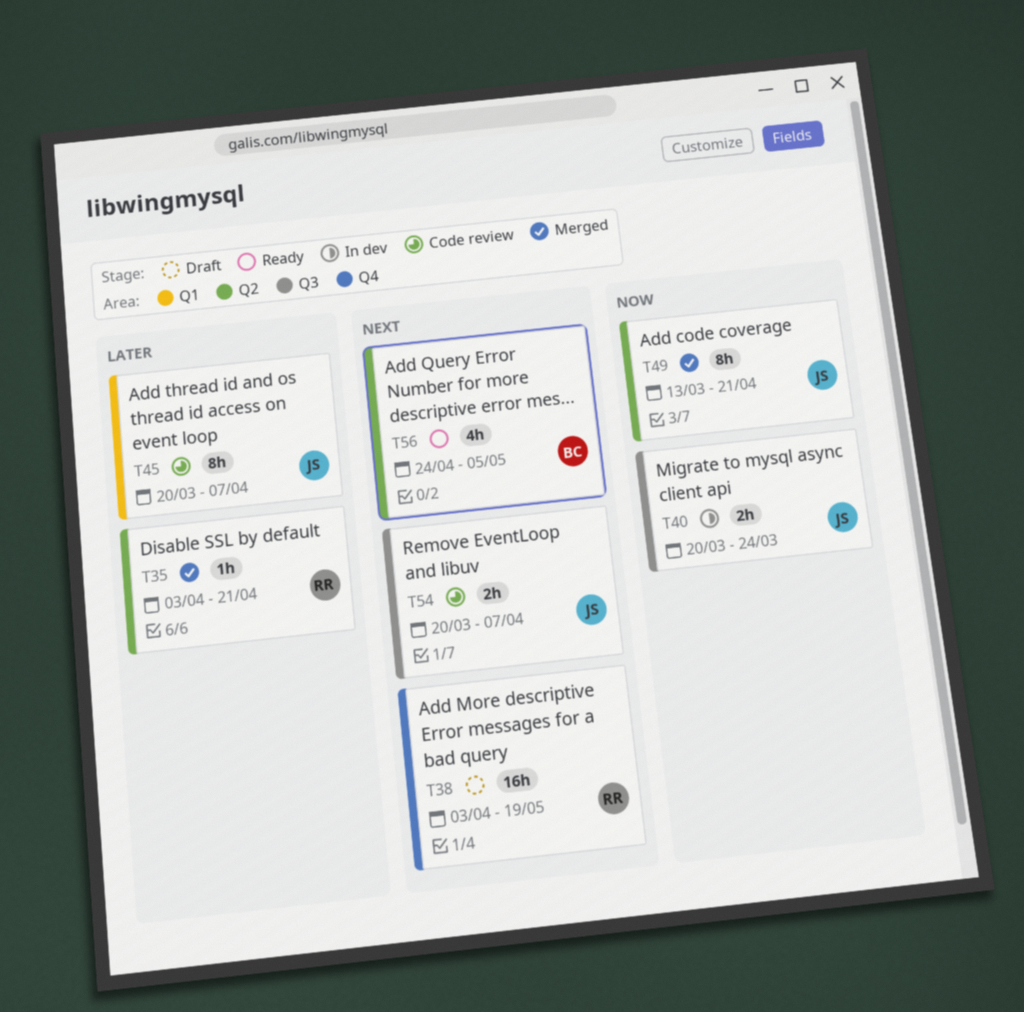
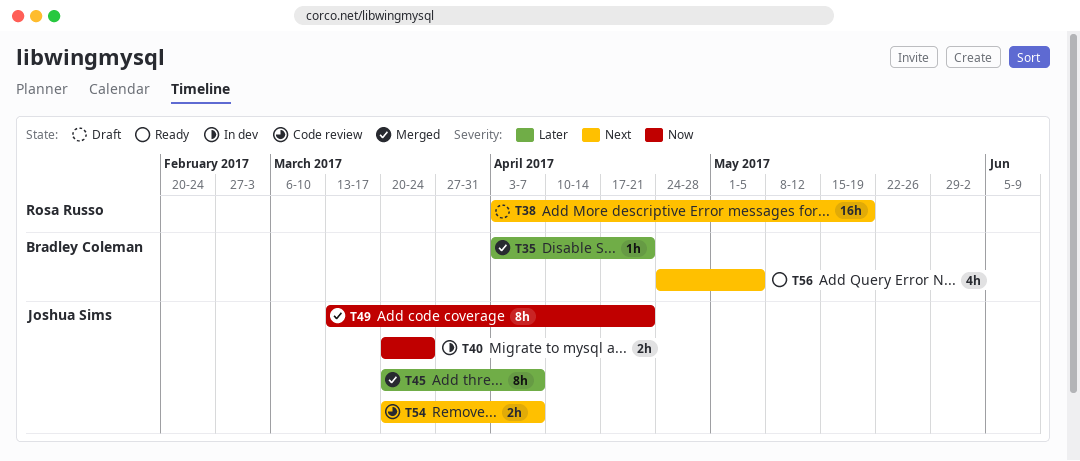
T35, owner: Rosa Russo -> Bradley Coleman
T45, status: Code review -> Merged

